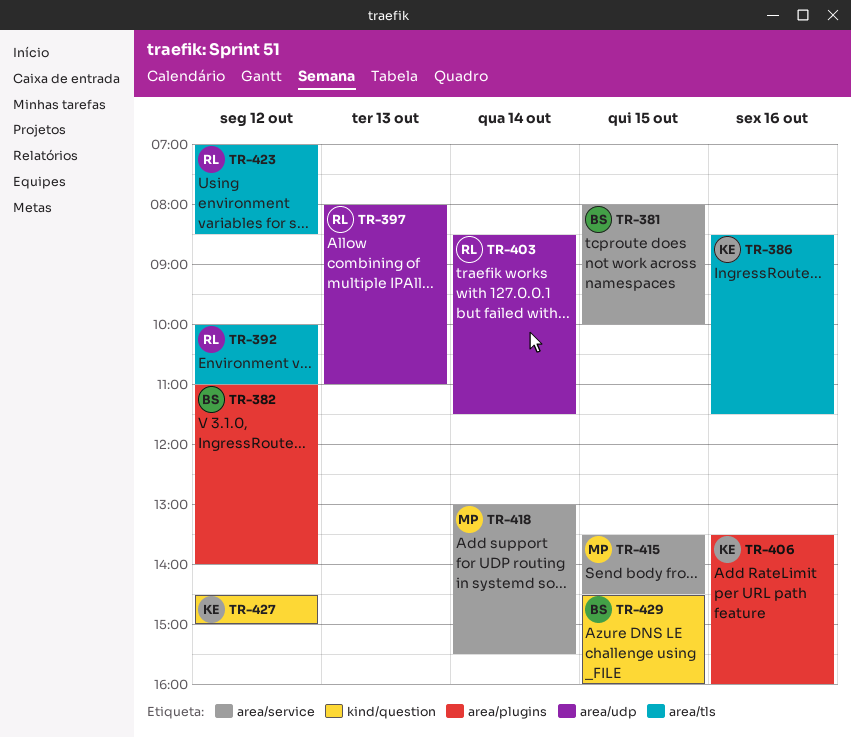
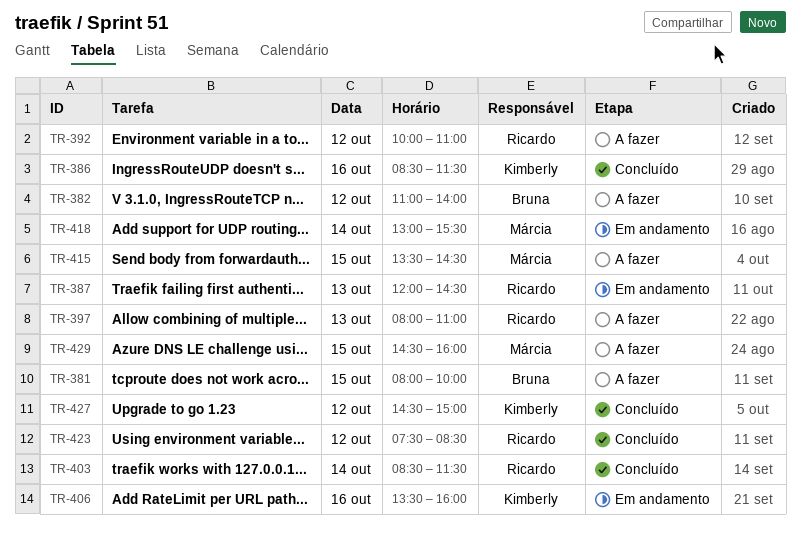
TR-387: none -> present
TR-423, begins: 07:00 -> 07:30
TR-429, owner: Bruna -> Márcia

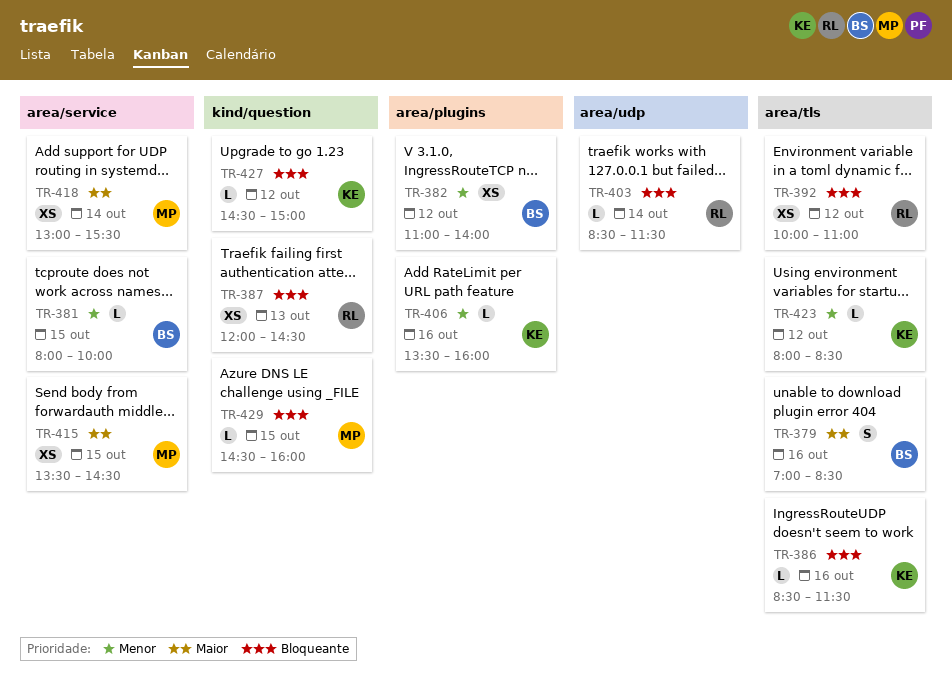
TR-379: none -> present
TR-397: present -> none
TR-423, owner: Ricardo -> Kimberly
TR-423, begins: 07:30 -> 08:00

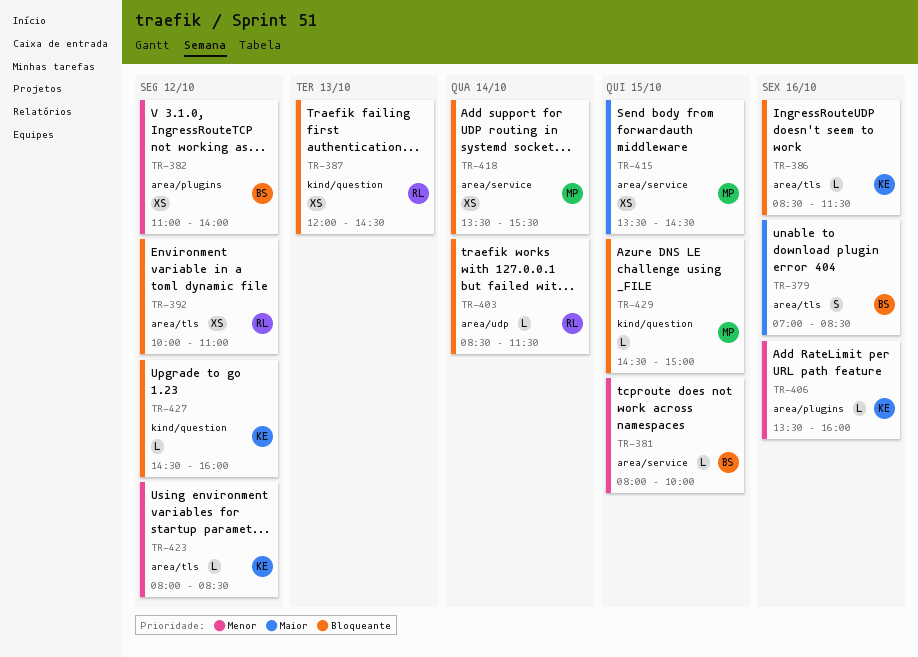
TR-418, priority: Maior -> Bloqueante
TR-418, begins: 13:00 -> 13:30
TR-427, ends: 15:00 -> 16:00
TR-429, ends: 16:00 -> 15:00

